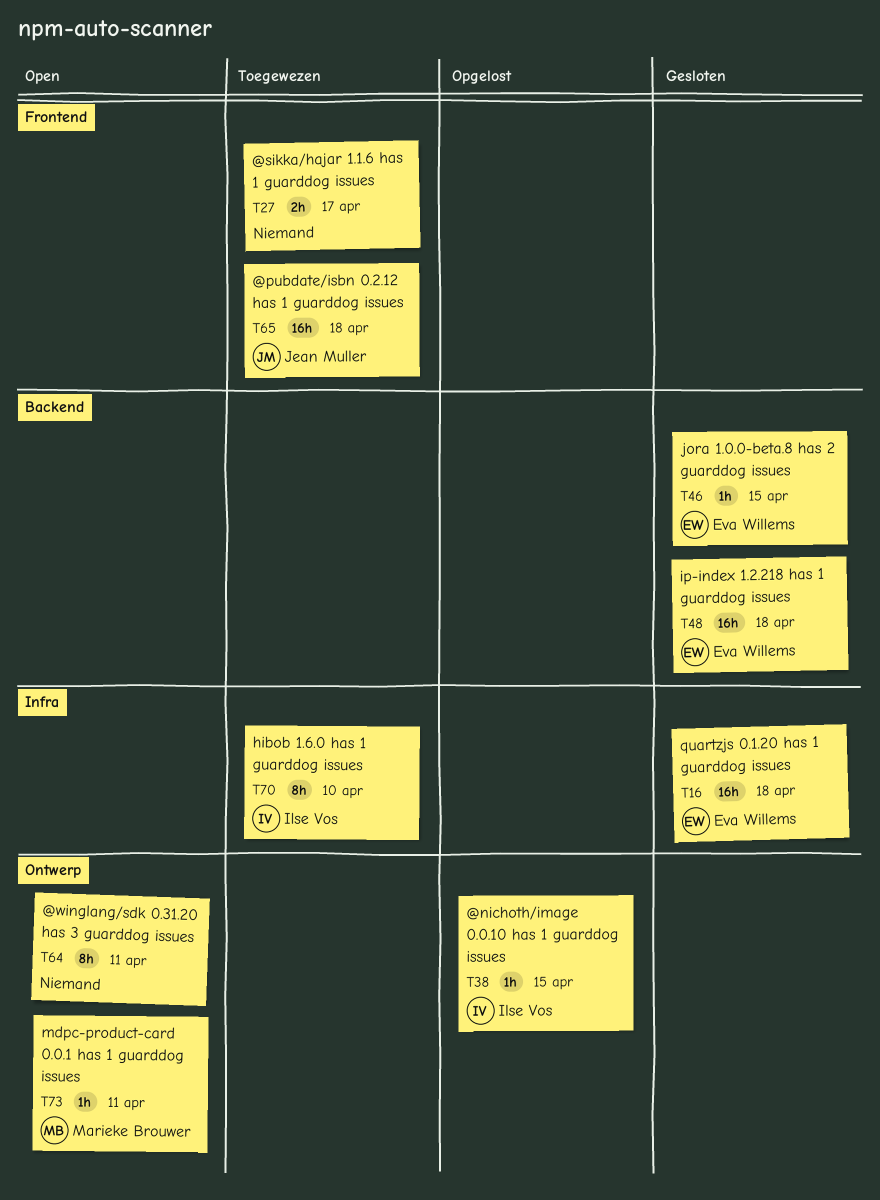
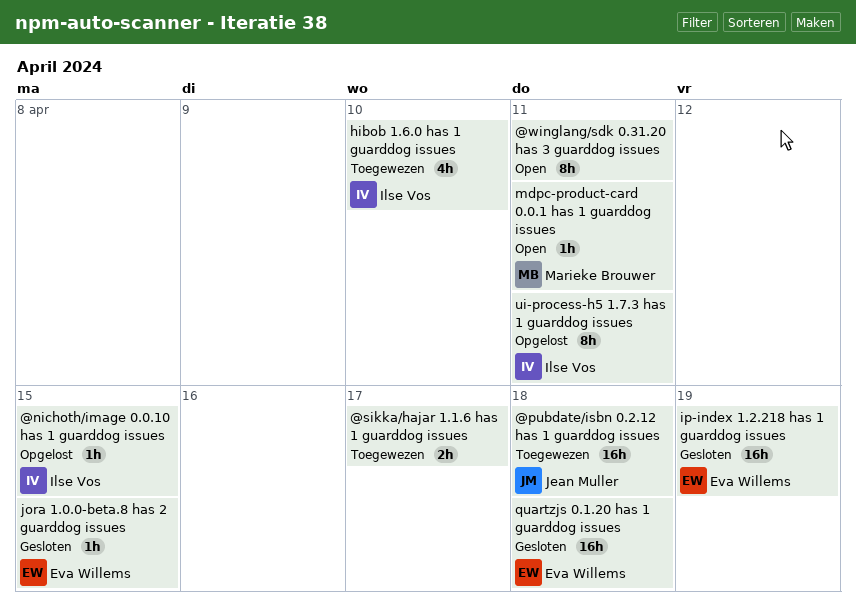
hibob 1.6.0 has 1 guarddog issues, estimate: 8h -> 4h
ip-index 1.2.218 has 1 guarddog issues, due: Apr 18 -> Apr 19
ui-process-h5 1.7.3 has 1 guarddog issues: none -> present

